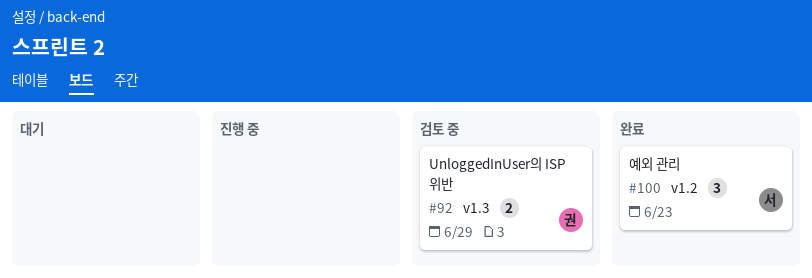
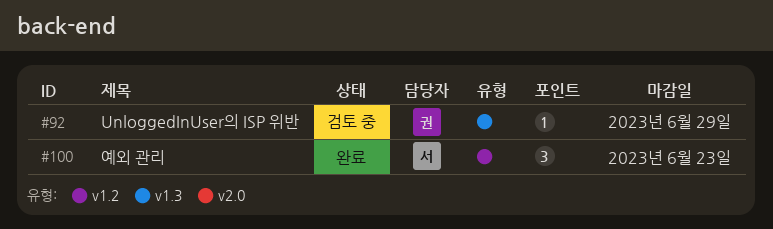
#92, estimate: 2 -> 1

